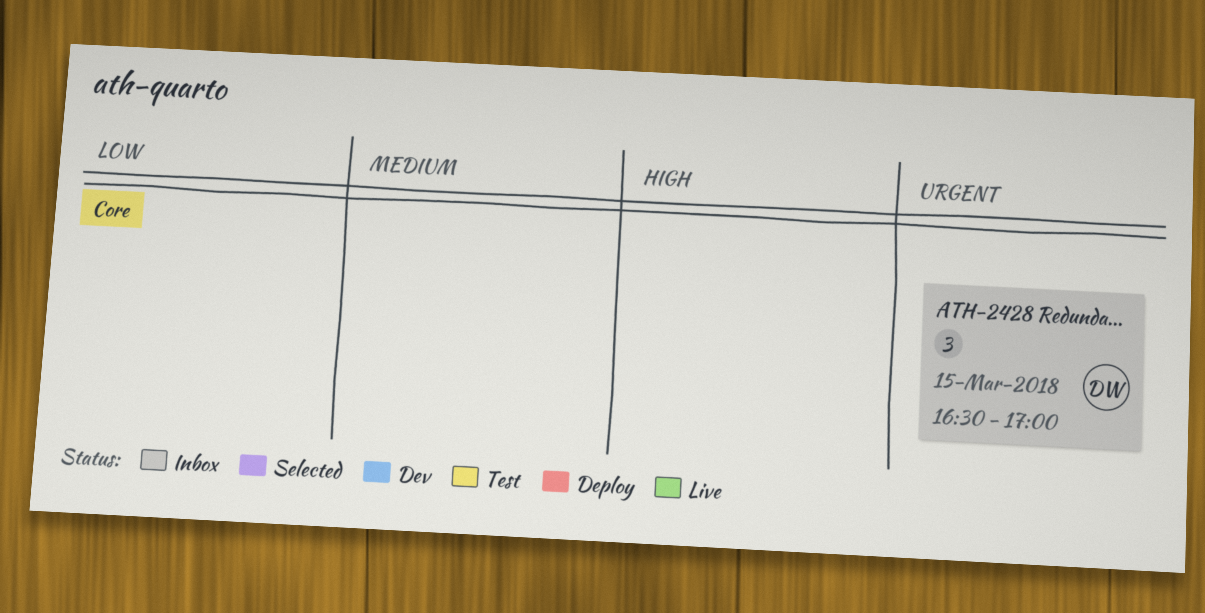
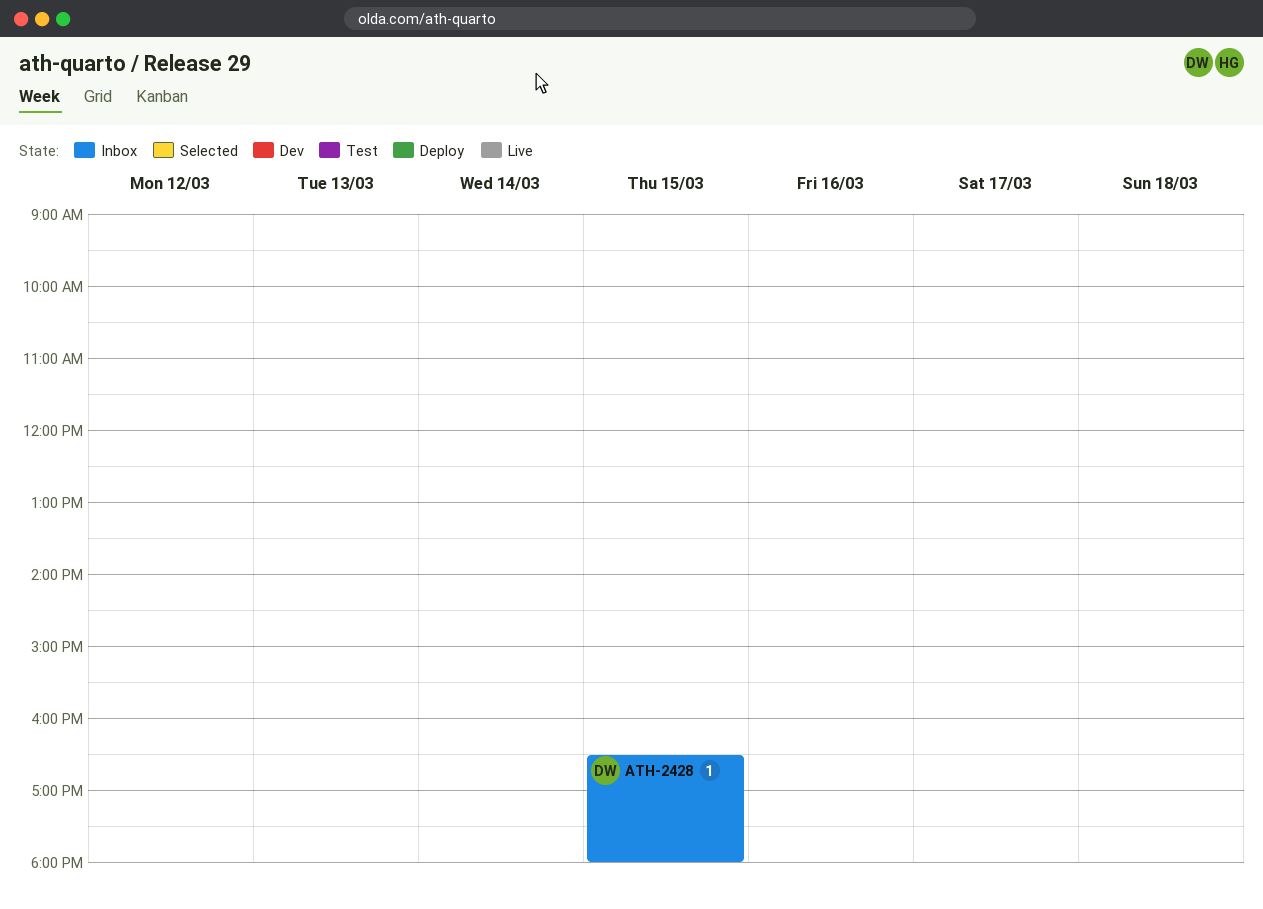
ATH-2428, estimate: 3 -> 1
ATH-2428, ends: 17:00 -> 18:00

